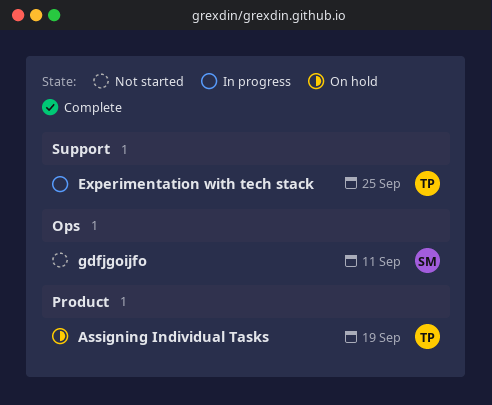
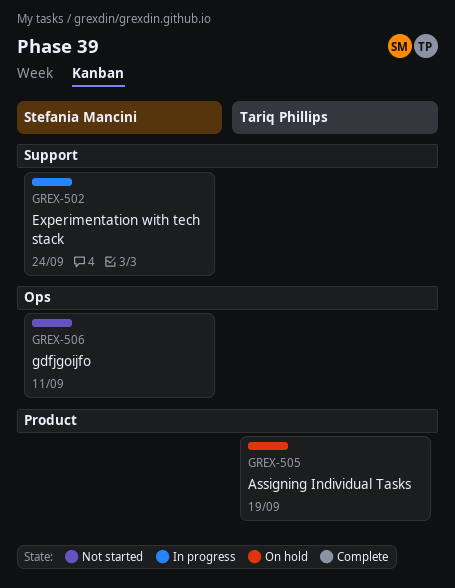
Experimentation with tech stack, owner: Tariq Phillips -> Stefania Mancini
Experimentation with tech stack, due: Sep 25 -> Sep 24

